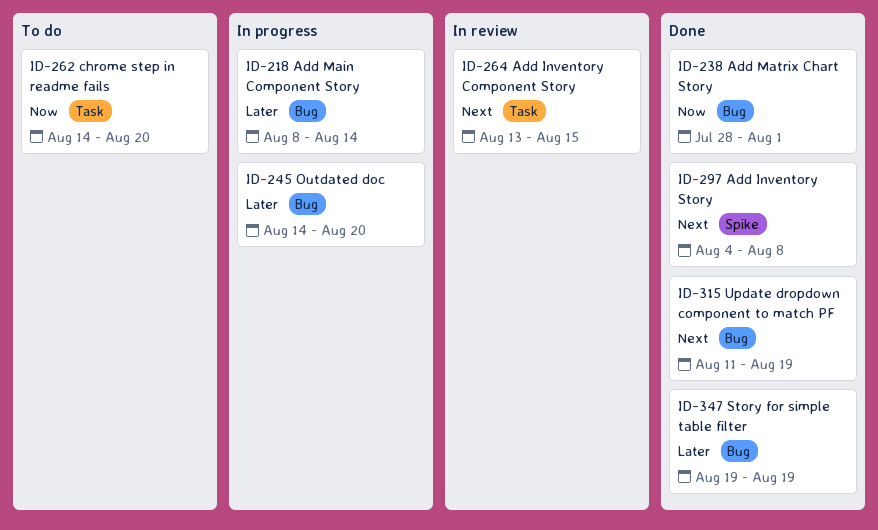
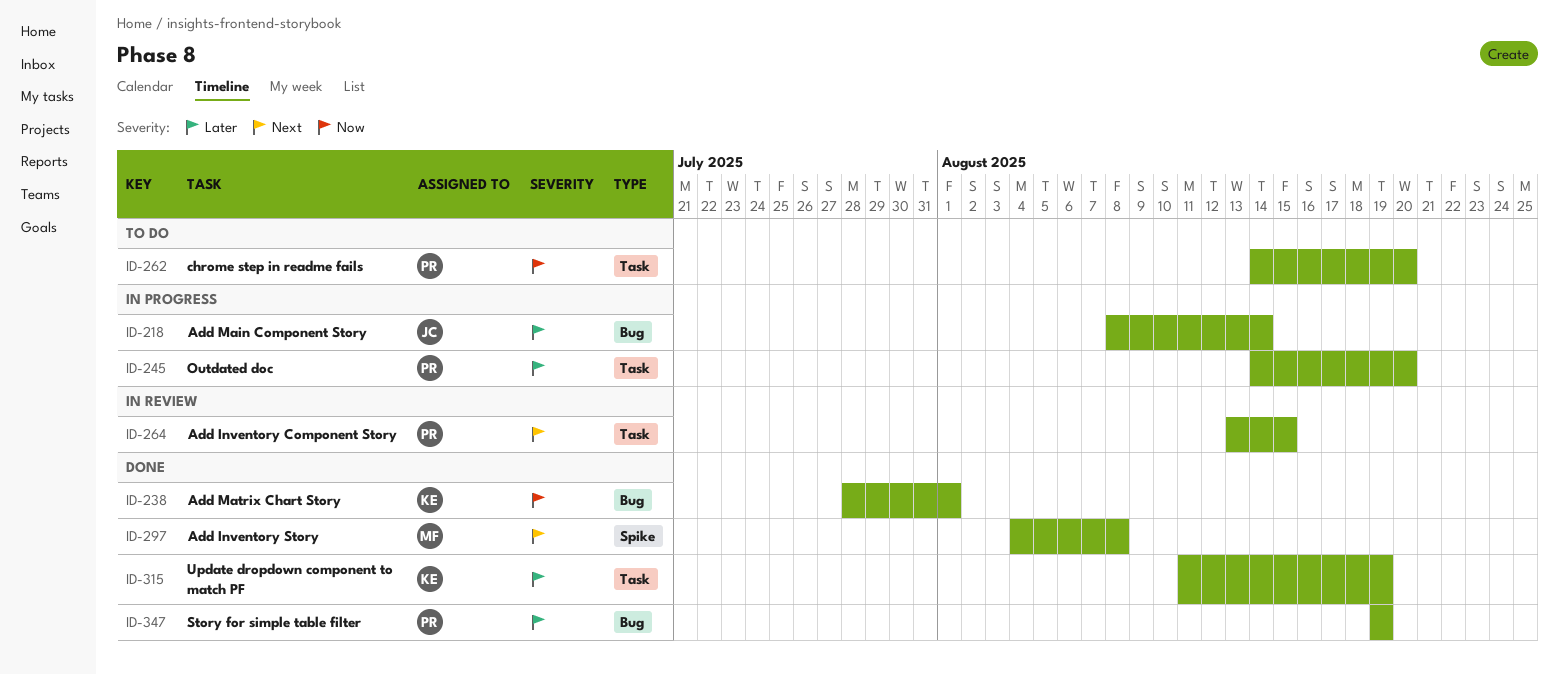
ID-245, label: Bug -> Task
ID-315, priority: Next -> Later
ID-315, label: Bug -> Task

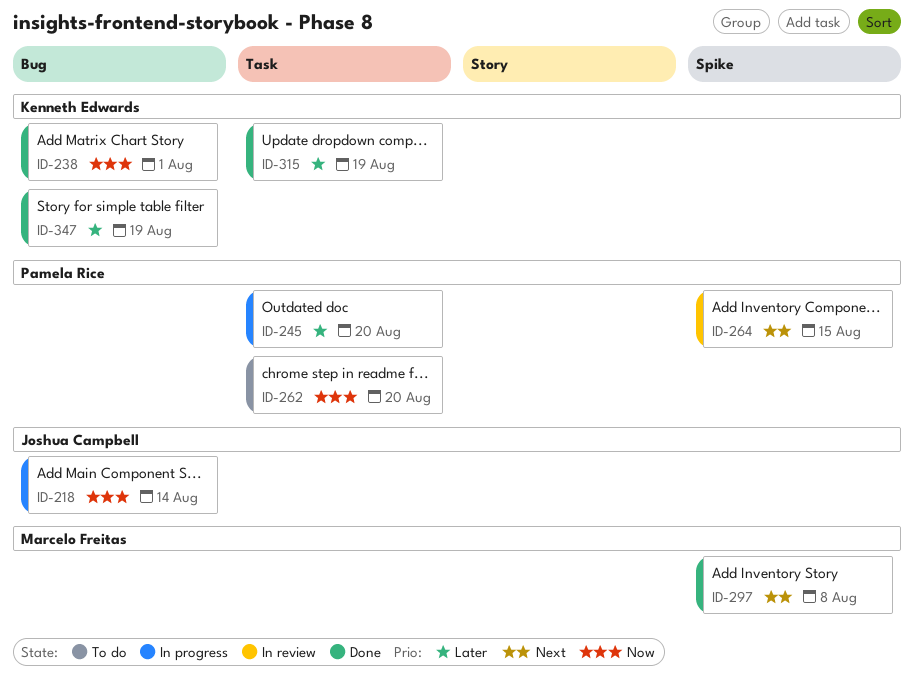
ID-218, priority: Later -> Now
ID-264, label: Task -> Spike
ID-347, owner: Pamela Rice -> Kenneth Edwards

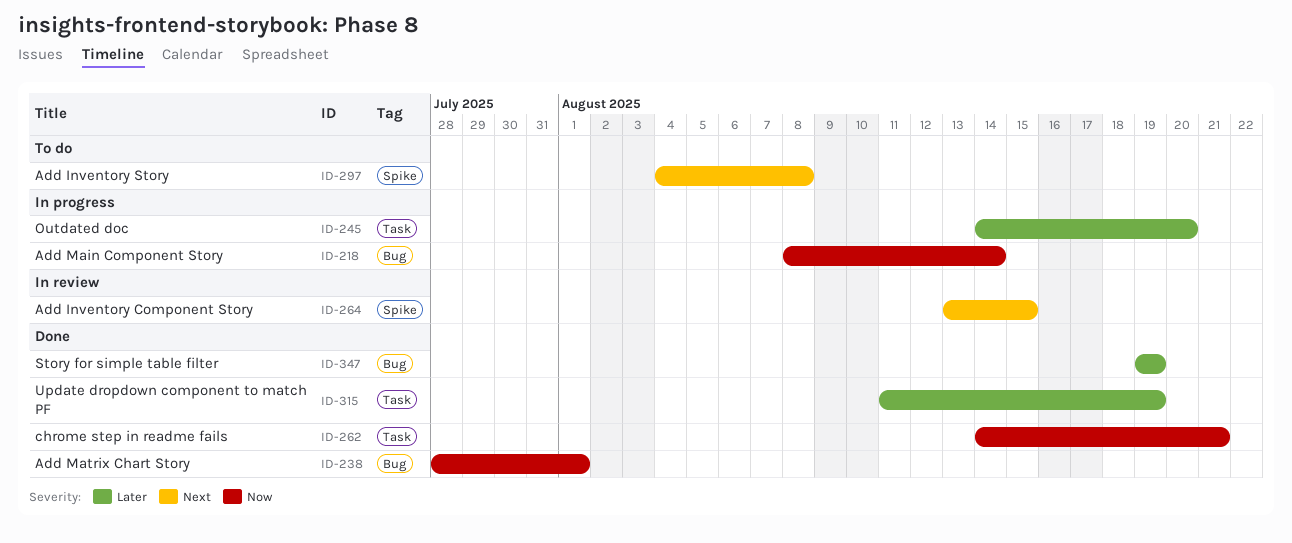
ID-262, status: To do -> Done
ID-262, due: Aug 20 -> Aug 21
ID-297, status: Done -> To do

